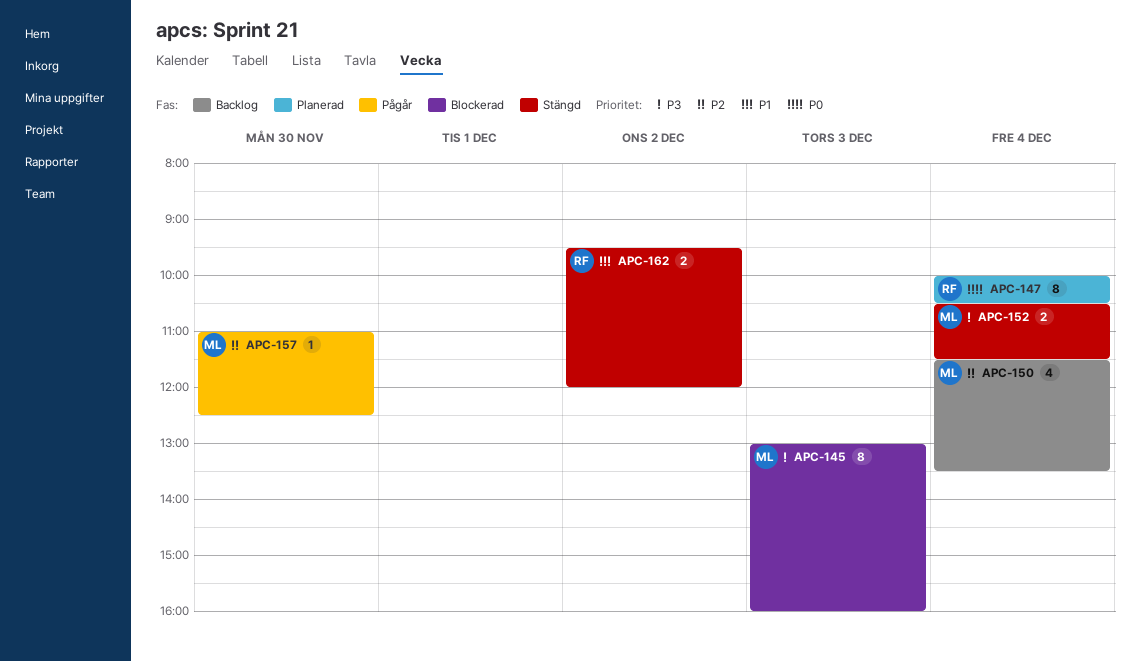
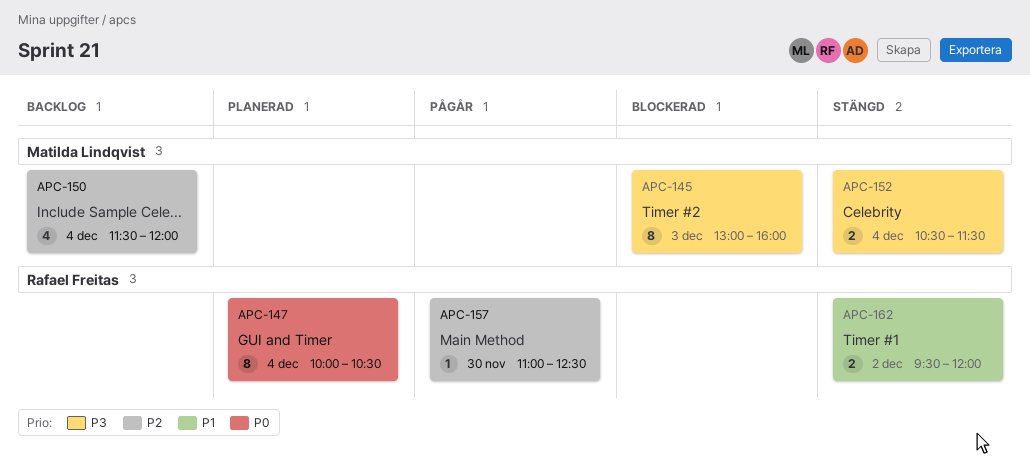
APC-150, ends: 13:30 -> 12:00
APC-157, owner: Matilda Lindqvist -> Rafael Freitas

